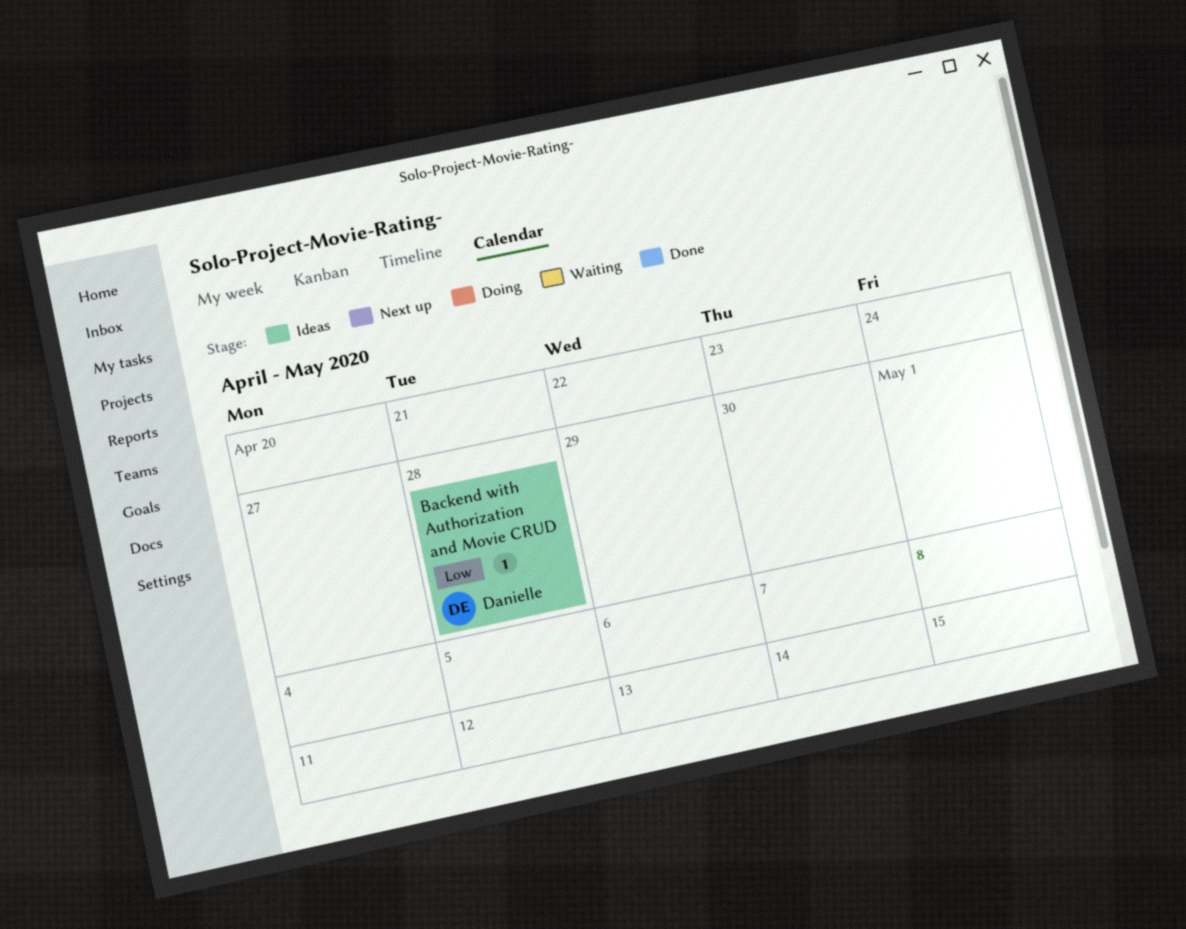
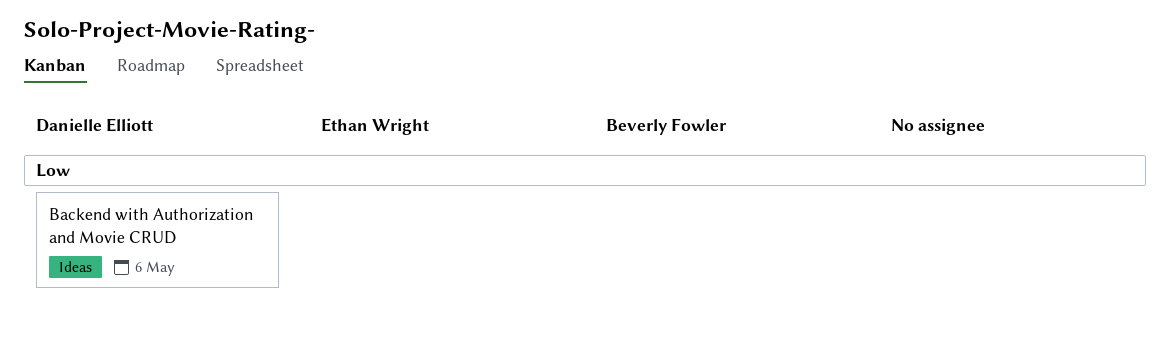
Backend with Authorization and Movie CRUD, due: Apr 28 -> May 6

